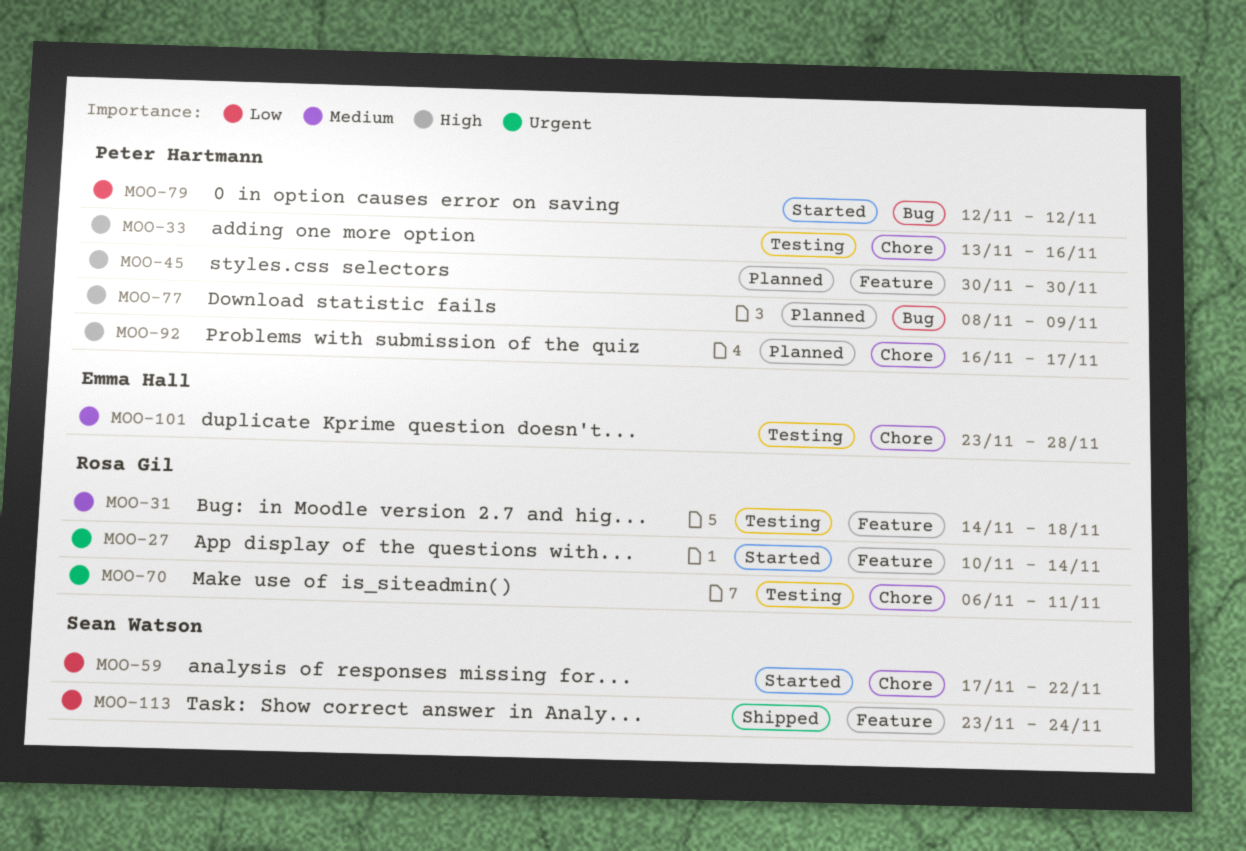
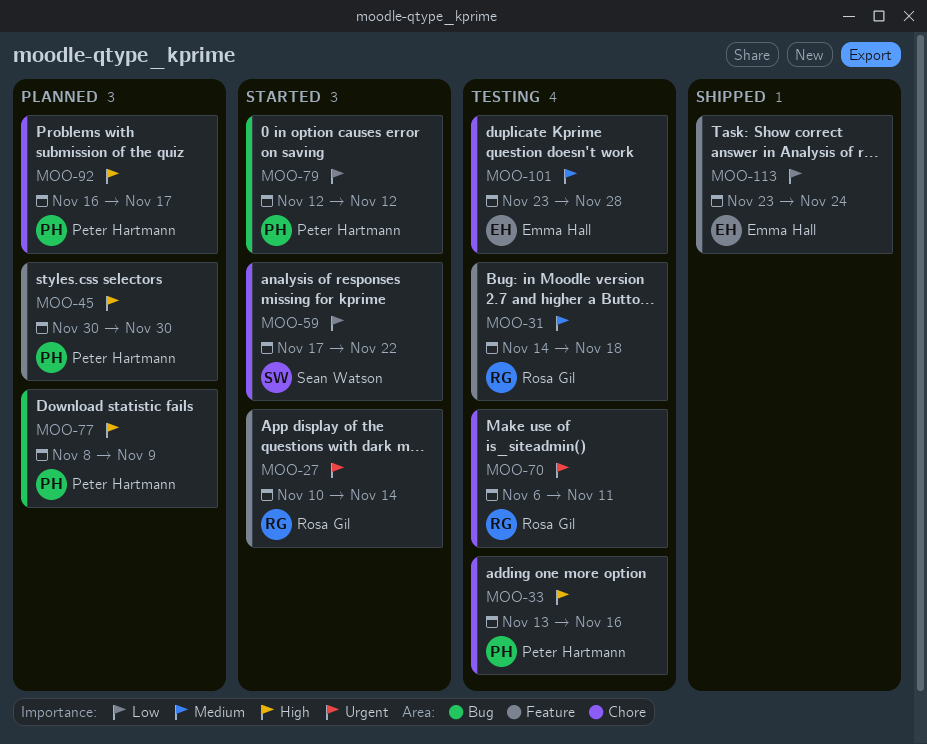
MOO-113, owner: Sean Watson -> Emma Hall

